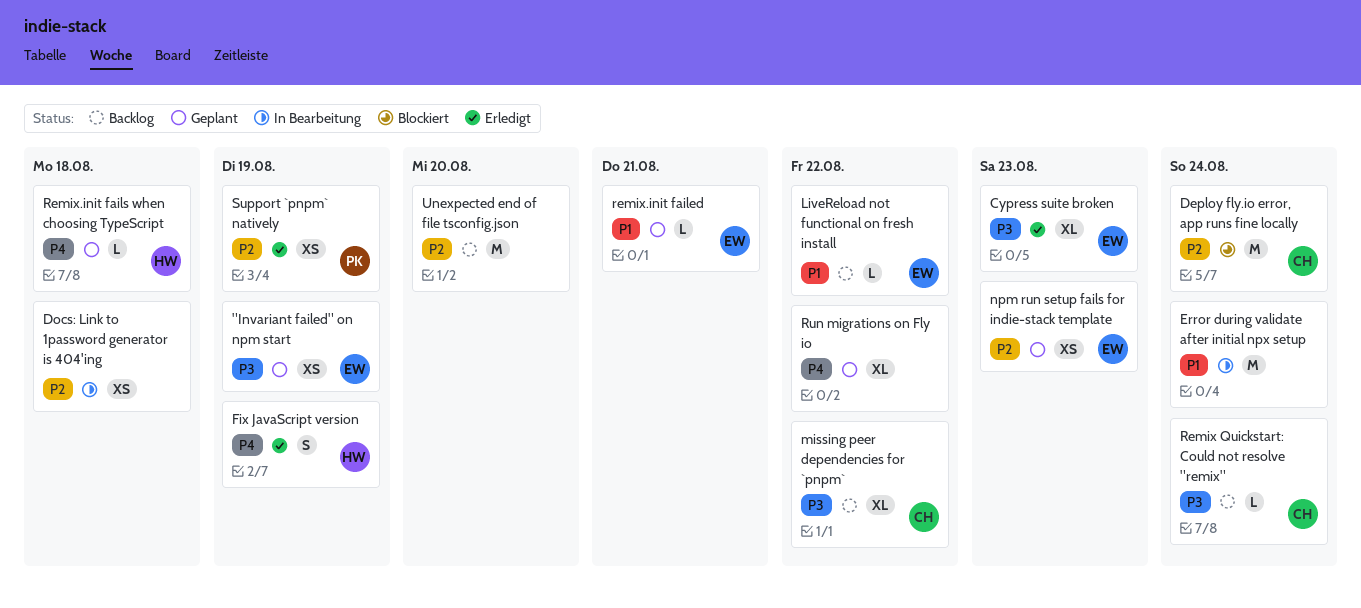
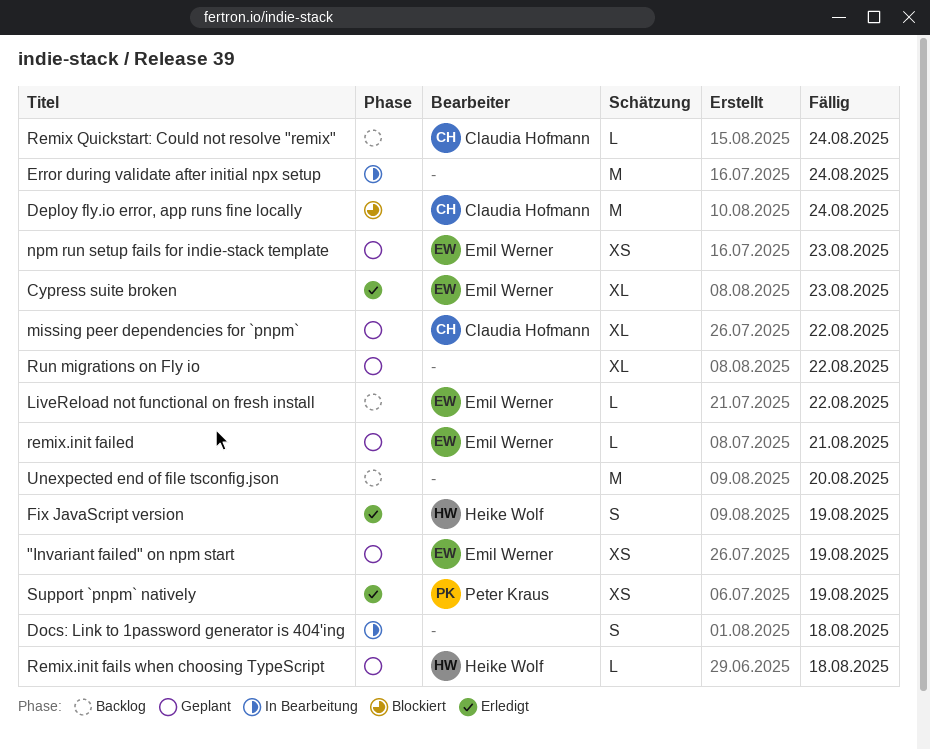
Docs: Link to 1password generator is 404'ing, estimate: XS -> S
missing peer dependencies for `pnpm`, status: Backlog -> Geplant

